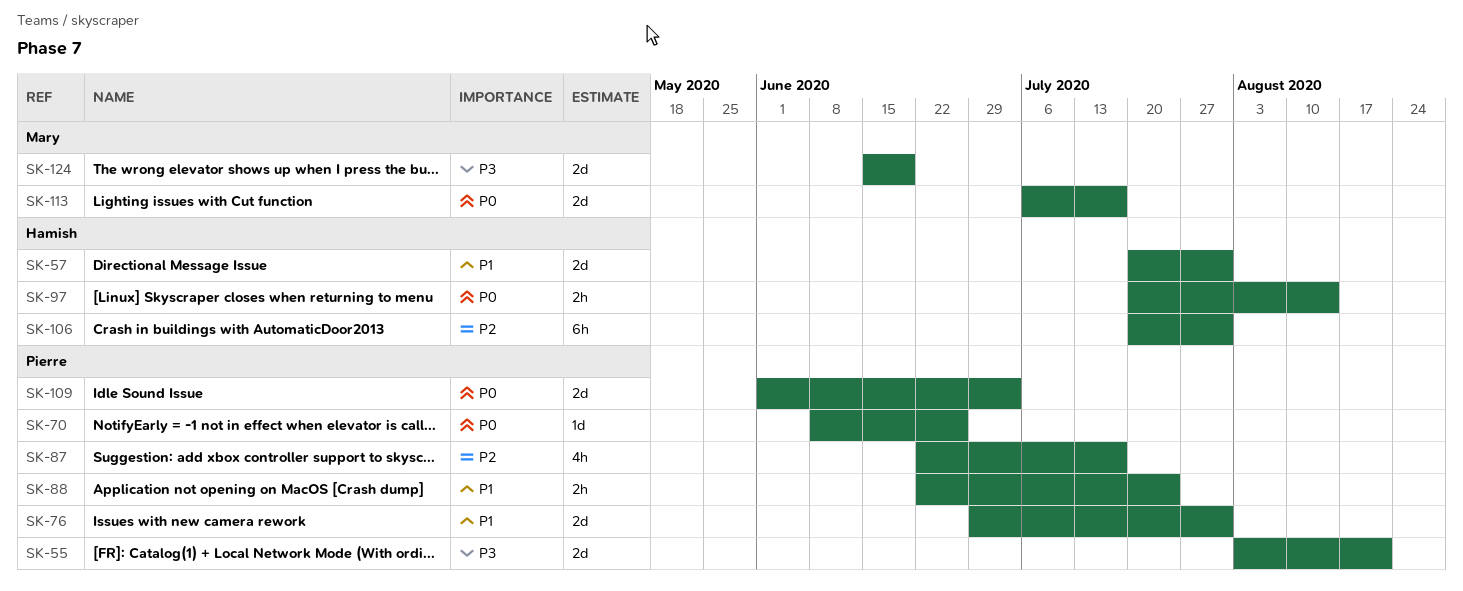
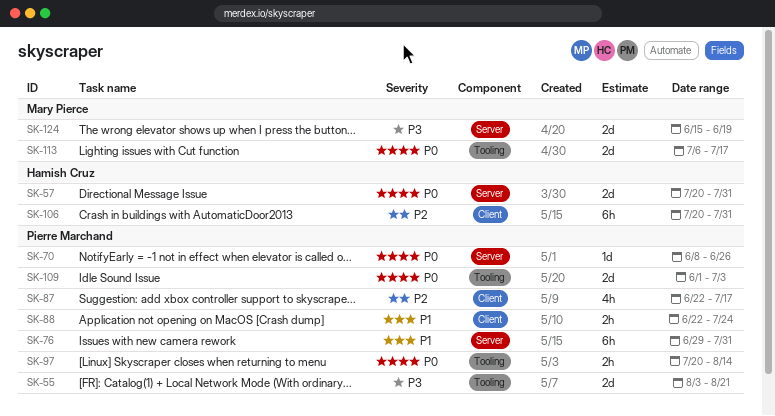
SK-57, priority: P1 -> P0
SK-76, estimate: 2d -> 6h
SK-97, owner: Hamish Cruz -> Pierre Marchand

